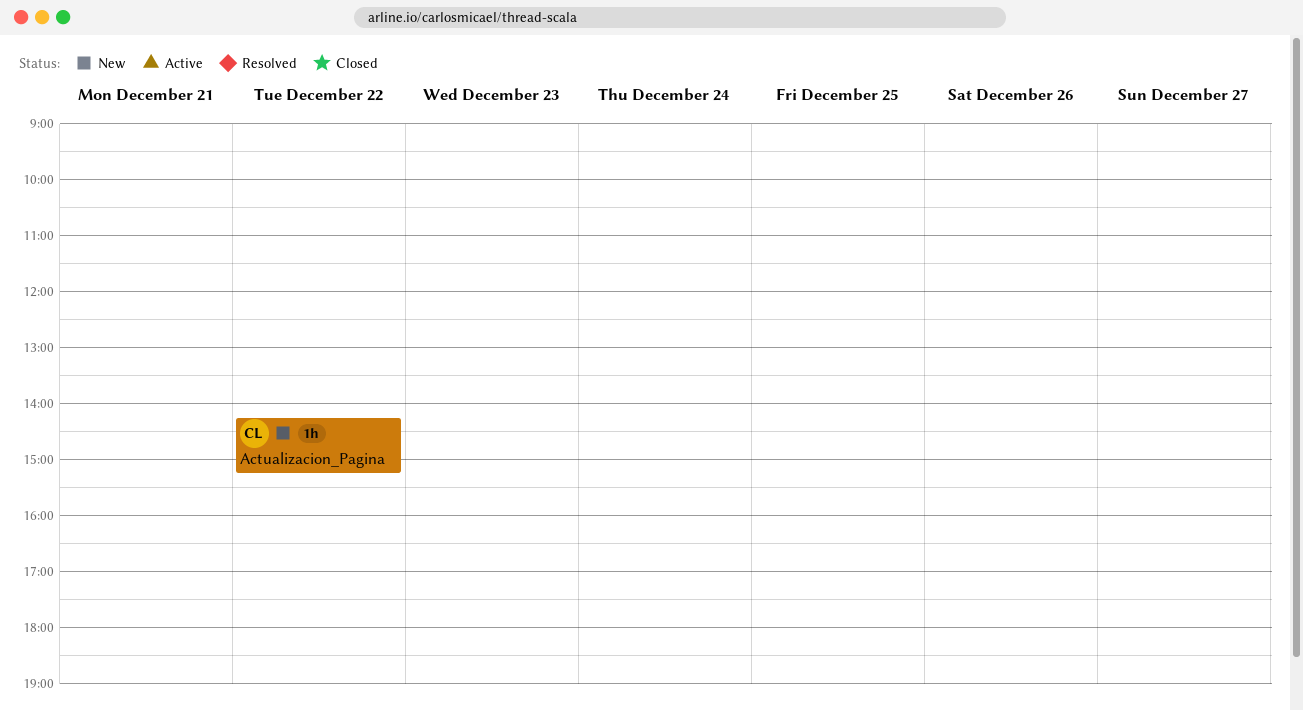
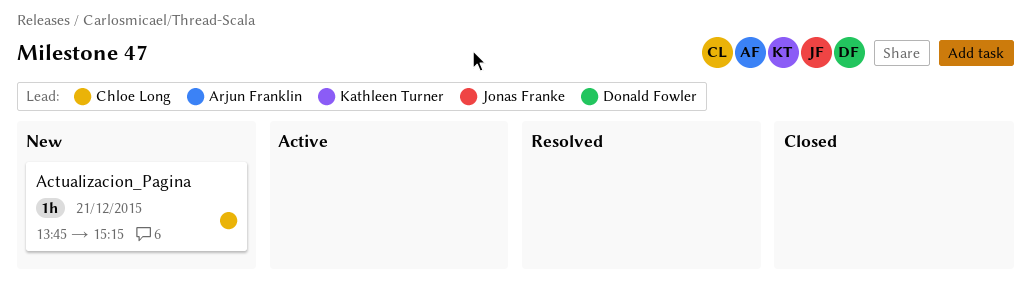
Actualizacion_Pagina, day: Dec 22 -> Dec 21
Actualizacion_Pagina, begins: 14:15 -> 13:45

